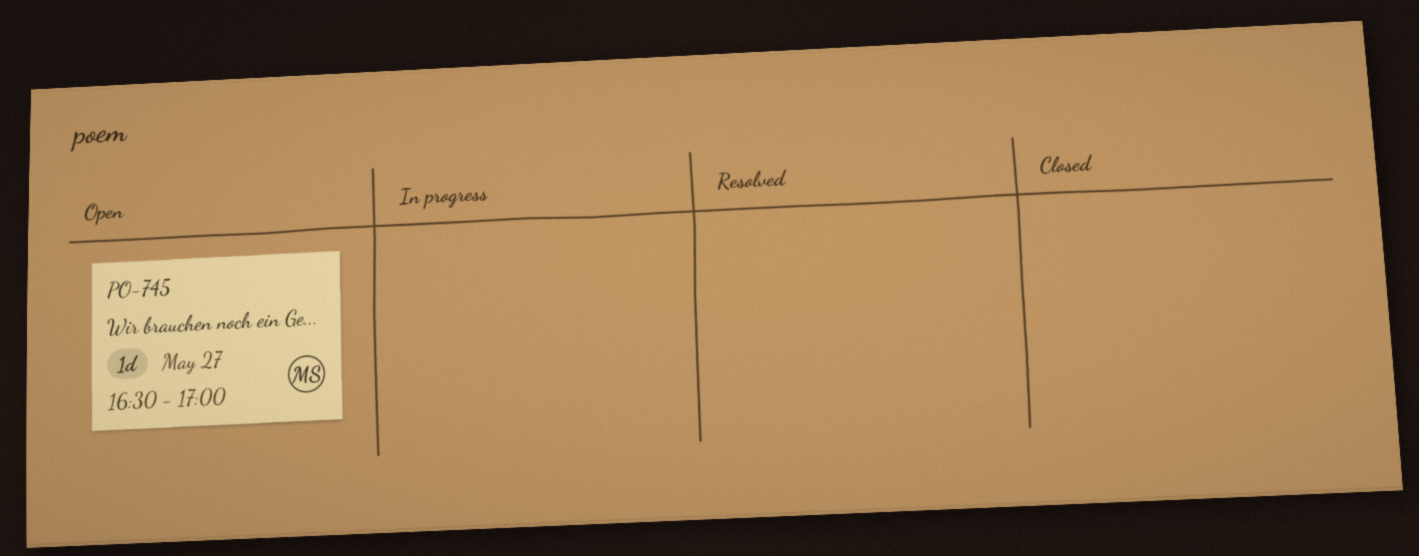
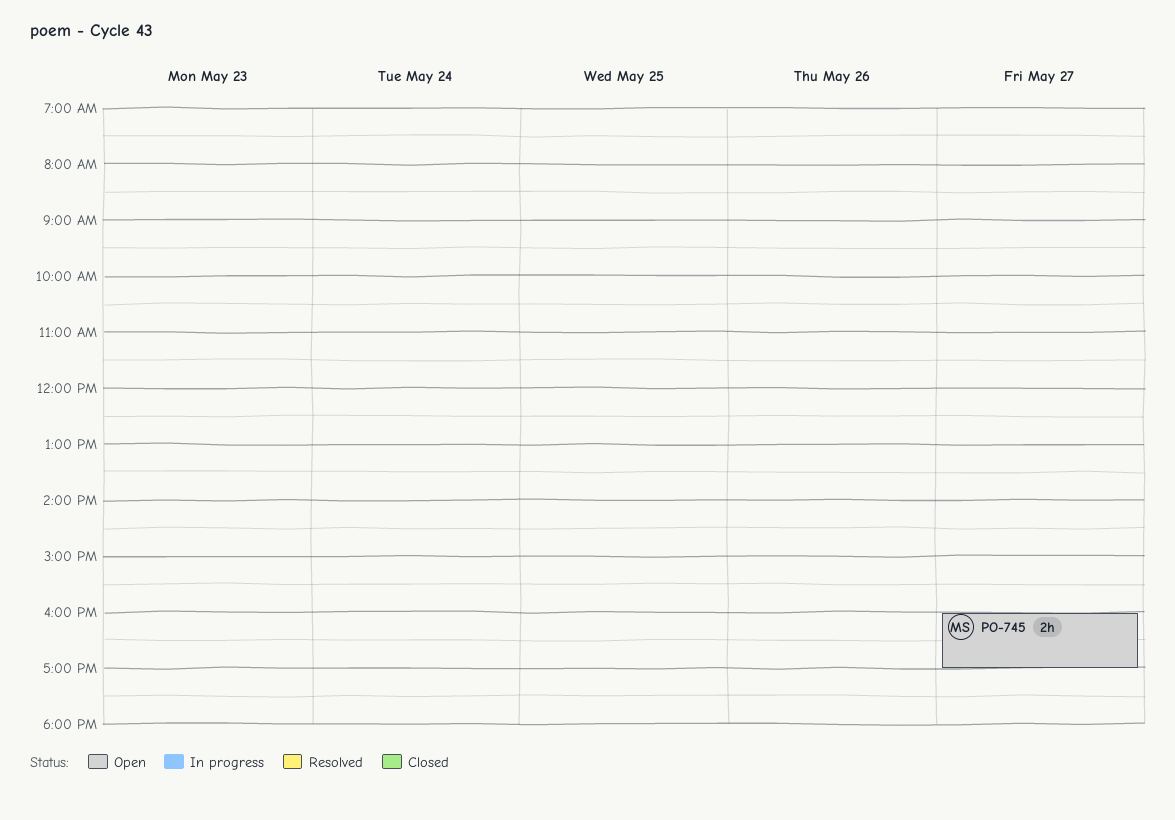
PO-745, estimate: 1d -> 2h
PO-745, begins: 16:30 -> 16:00

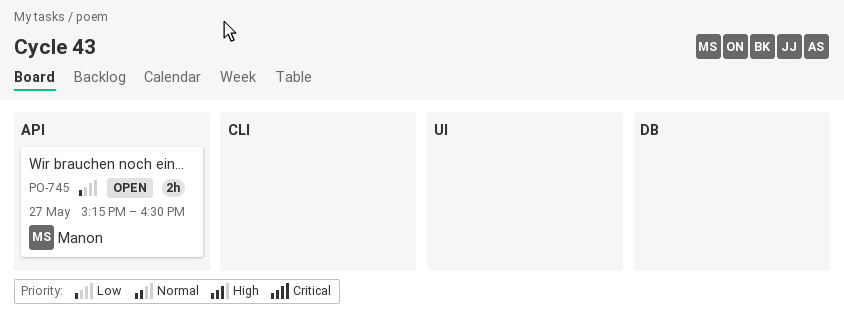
PO-745, begins: 16:00 -> 15:15
PO-745, ends: 17:00 -> 16:30

